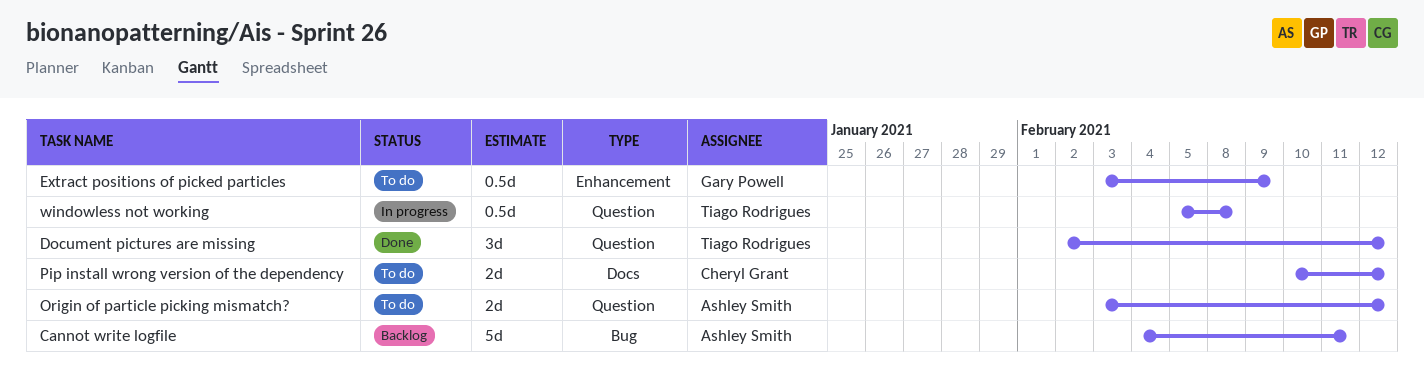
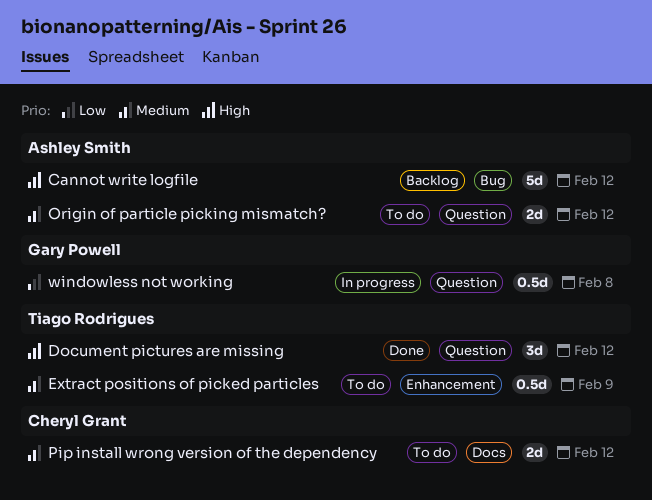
Cannot write logfile, due: Feb 11 -> Feb 12
Extract positions of picked particles, owner: Gary Powell -> Tiago Rodrigues
windowless not working, owner: Tiago Rodrigues -> Gary Powell

